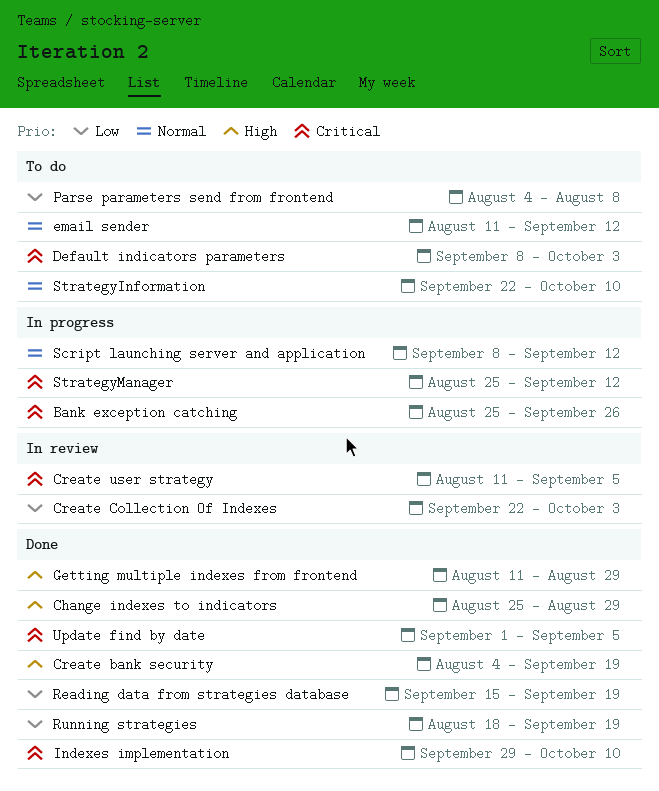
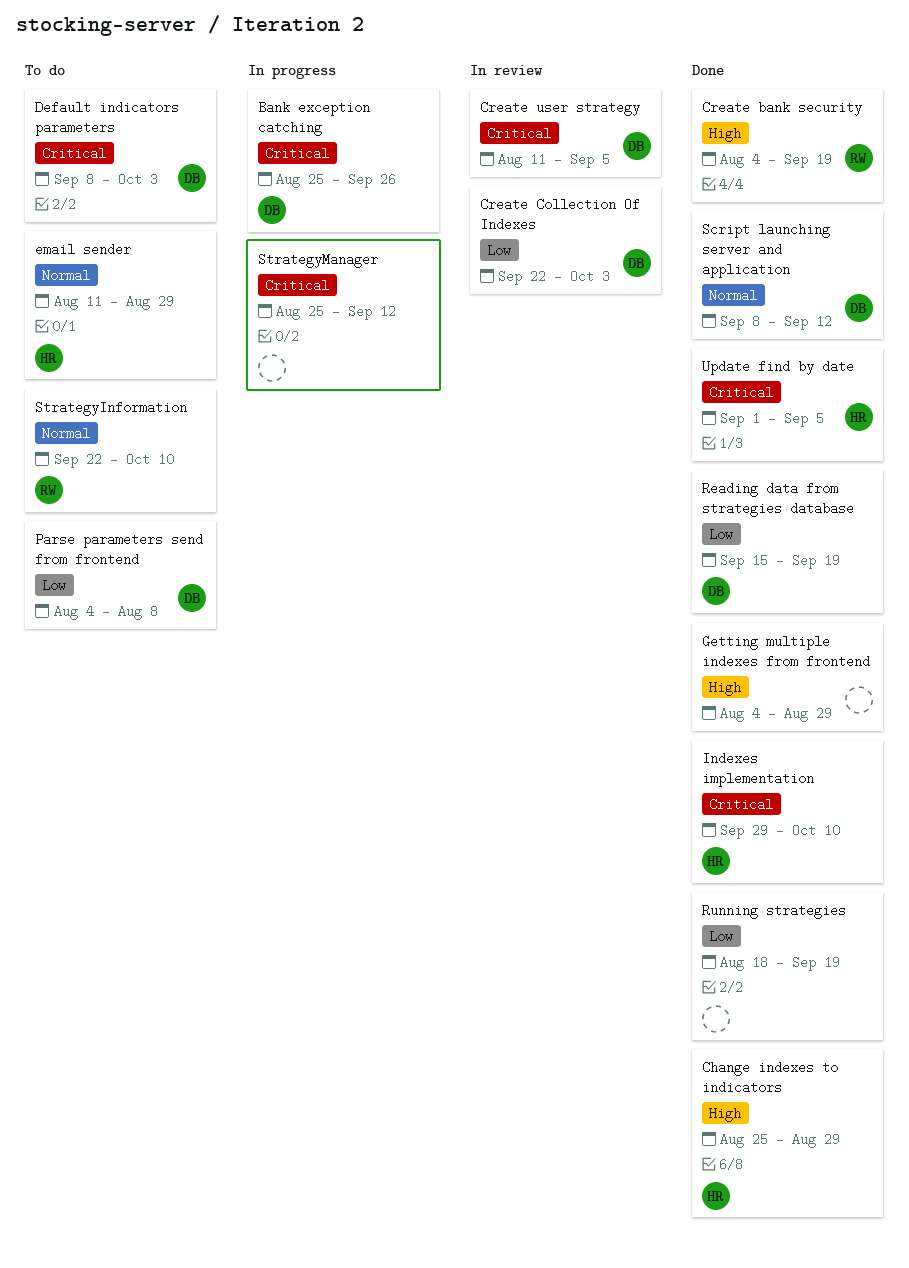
email sender, due: Sep 12 -> Aug 29
Getting multiple indexes from frontend, start: Aug 11 -> Aug 4
Script launching server and application, status: In progress -> Done

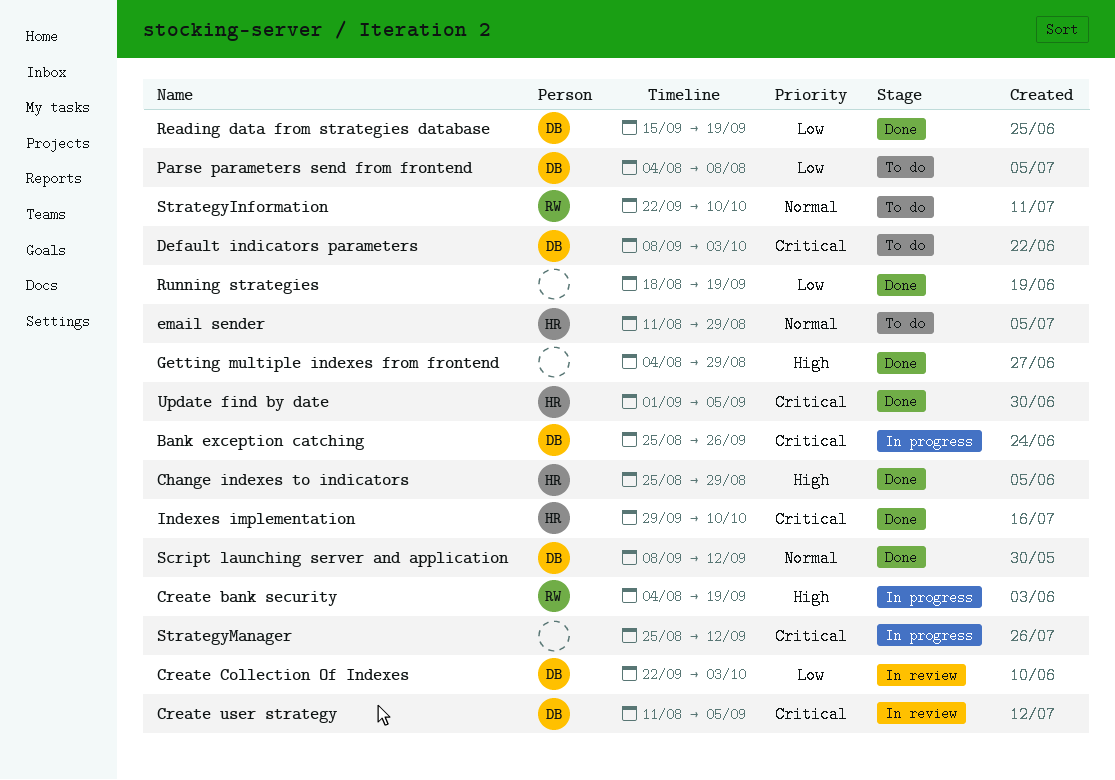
Create bank security, status: Done -> In progress

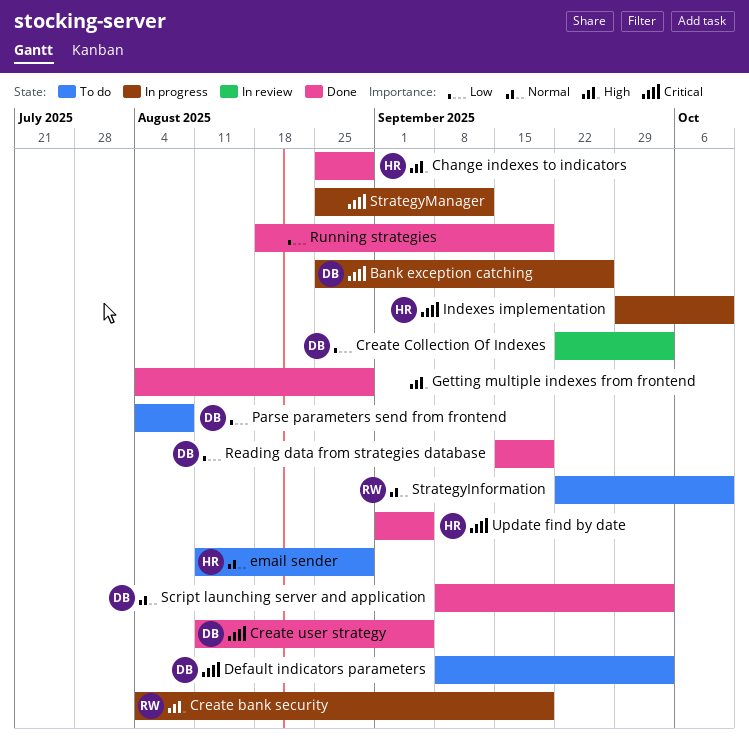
Create user strategy, status: In review -> Done
Indexes implementation, status: Done -> In progress
Script launching server and application, due: Sep 12 -> Oct 3

